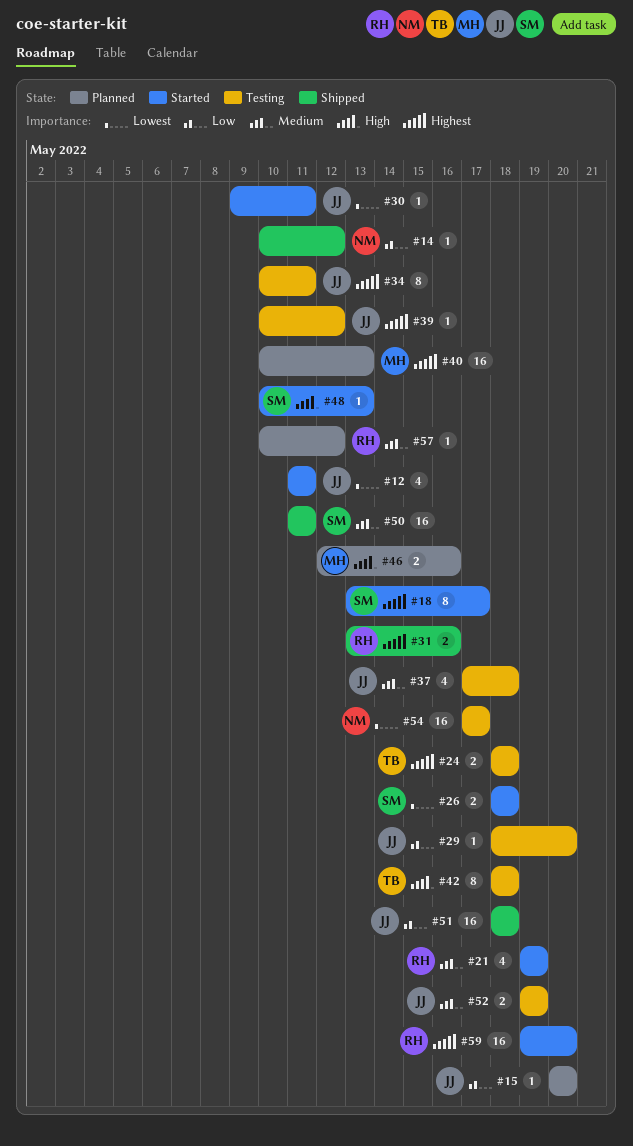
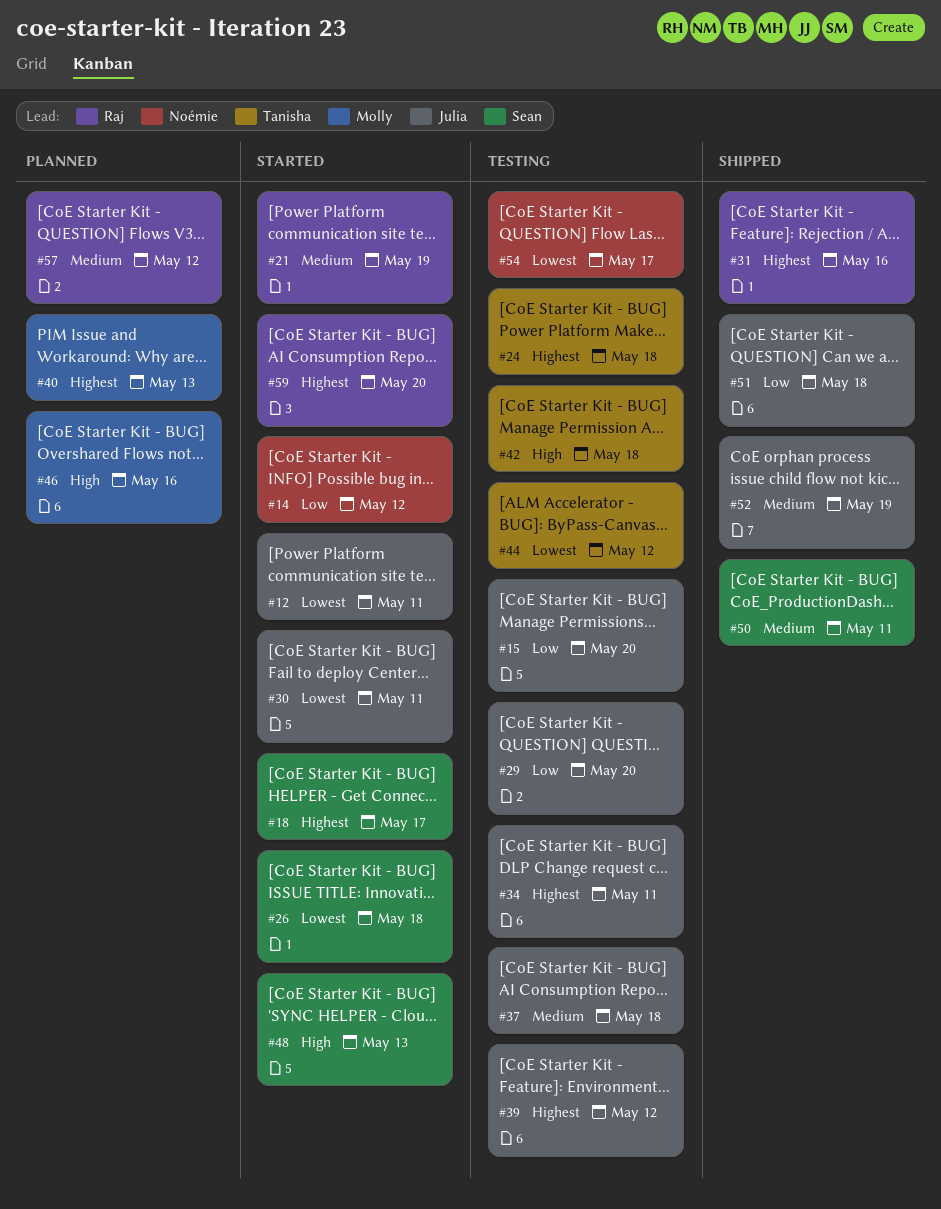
#14, status: Shipped -> Started
#15, status: Planned -> Testing
#44: none -> present
#52, status: Testing -> Shipped

